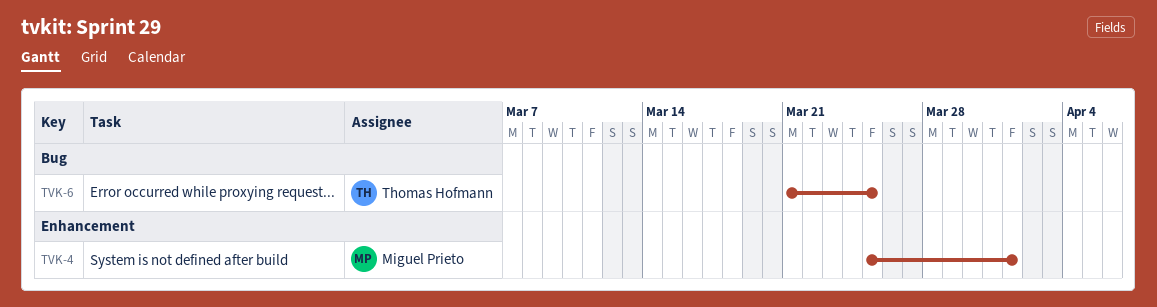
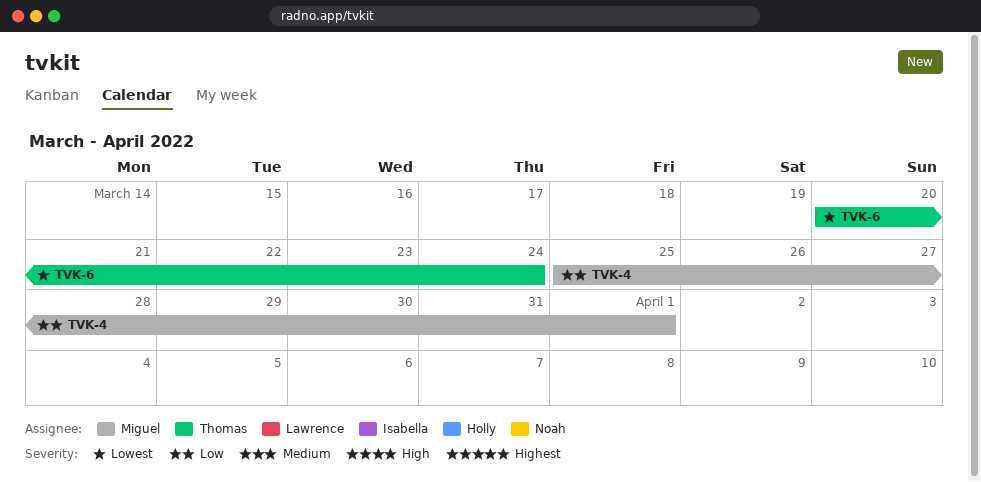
TVK-6, start: Mar 21 -> Mar 20
TVK-6, due: Mar 25 -> Mar 24

